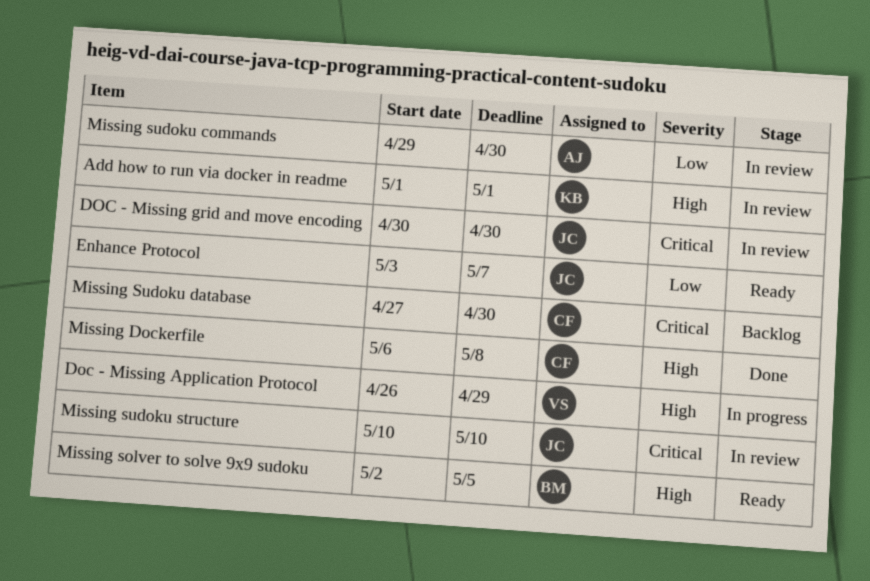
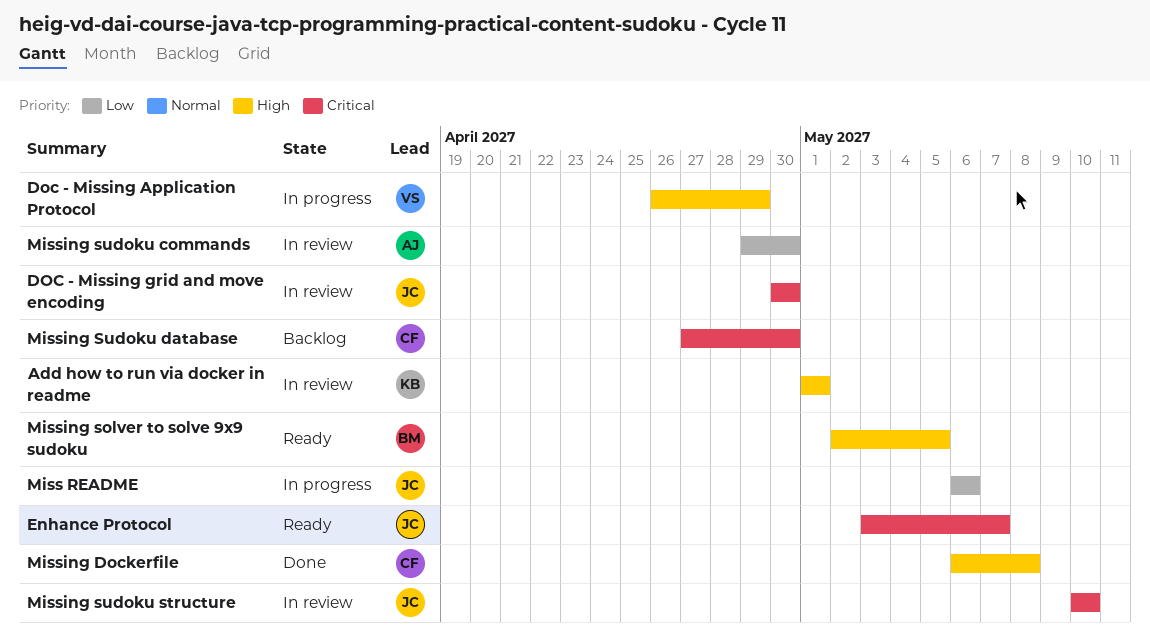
Enhance Protocol, priority: Low -> Critical
Miss README: none -> present

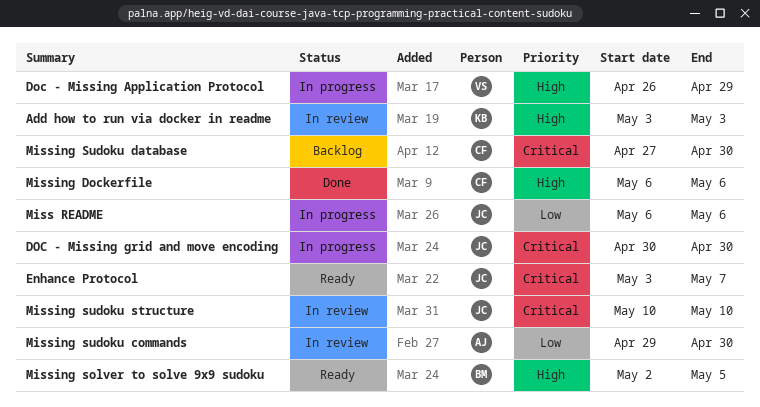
Add how to run via docker in readme, start: May 1 -> May 3
Add how to run via docker in readme, due: May 1 -> May 3
DOC - Missing grid and move encoding, status: In review -> In progress
Missing Dockerfile, due: May 8 -> May 6

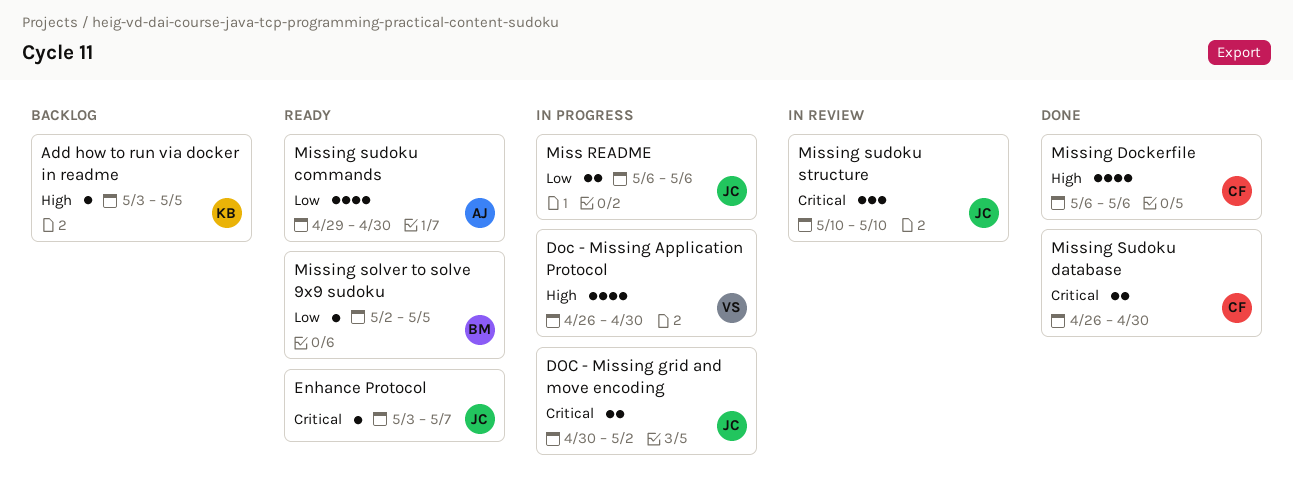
Add how to run via docker in readme, status: In review -> Backlog
Add how to run via docker in readme, due: May 3 -> May 5
Doc - Missing Application Protocol, due: Apr 29 -> Apr 30
DOC - Missing grid and move encoding, due: Apr 30 -> May 2
Missing solver to solve 9x9 sudoku, priority: High -> Low
Missing sudoku commands, status: In review -> Ready
Missing Sudoku database, status: Backlog -> Done
Missing Sudoku database, start: Apr 27 -> Apr 26

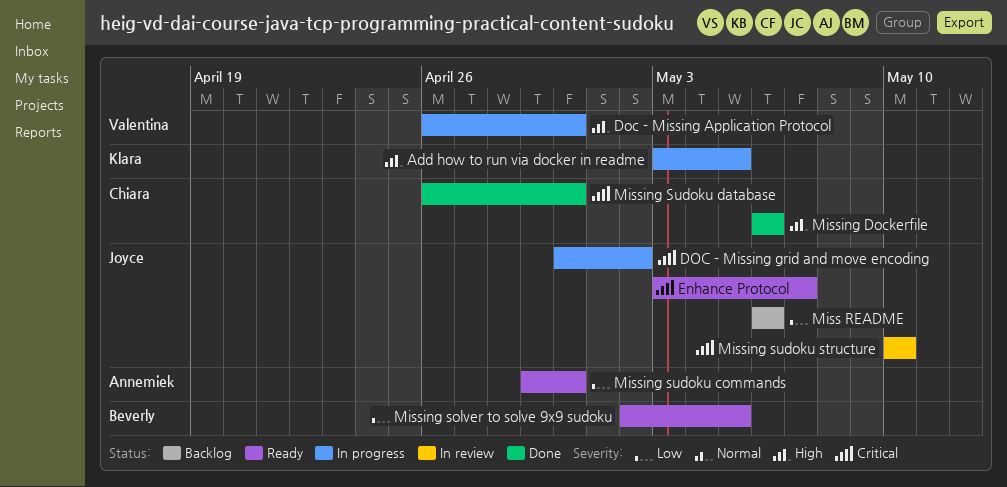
Add how to run via docker in readme, status: Backlog -> In progress
Miss README, status: In progress -> Backlog

